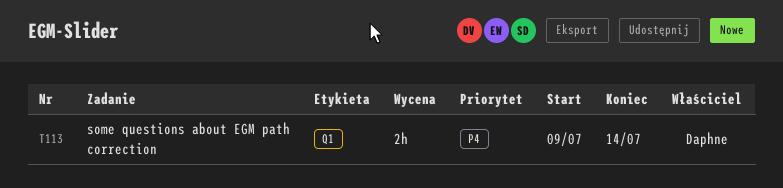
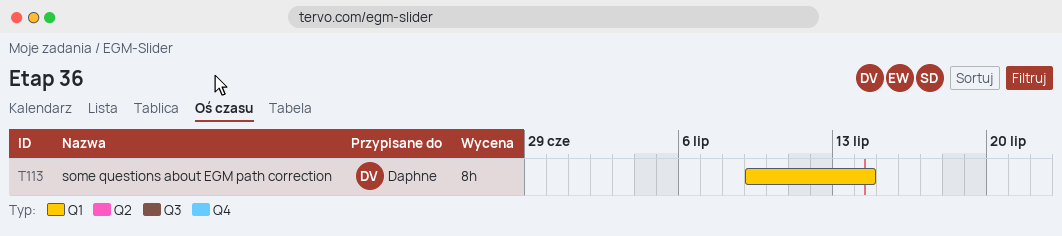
T113, estimate: 2h -> 8h

